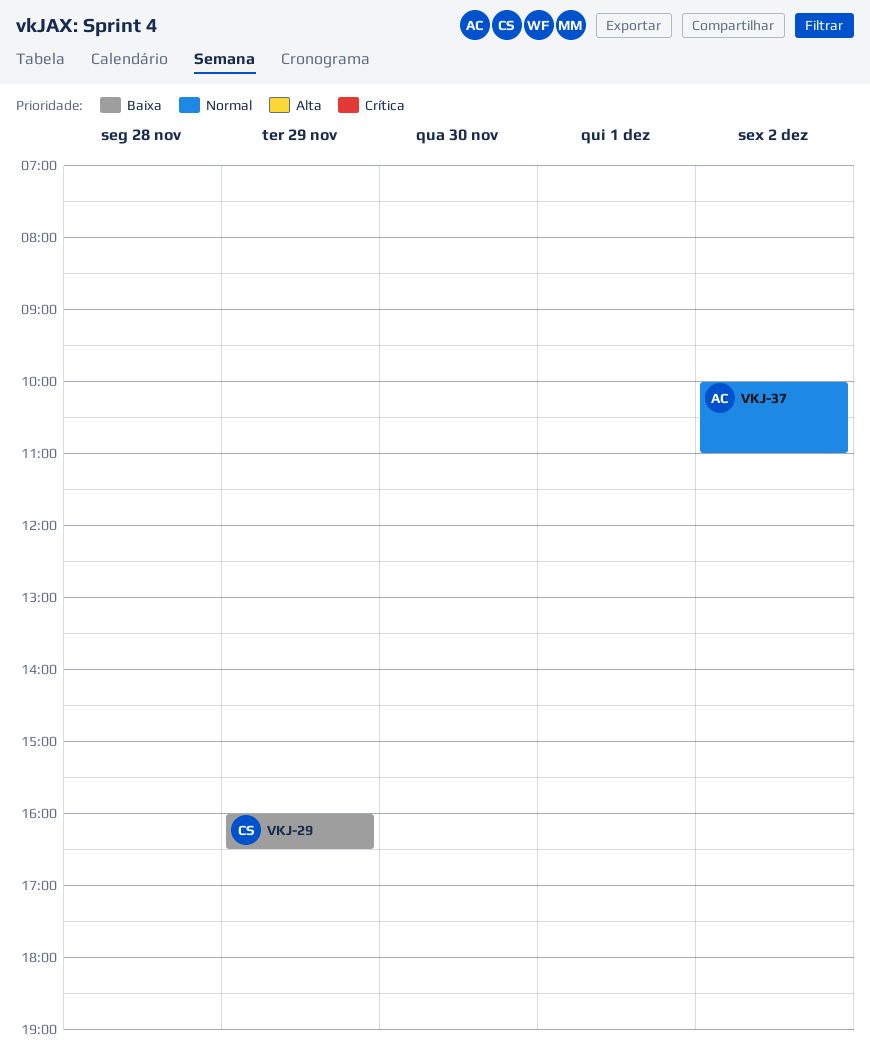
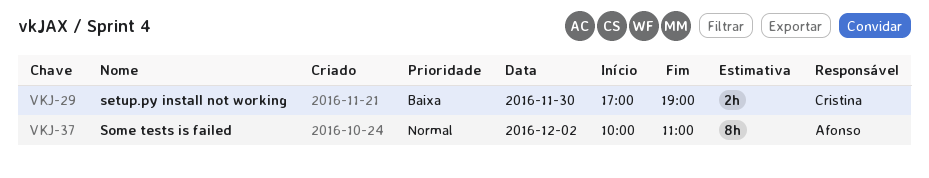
VKJ-29, day: Nov 29 -> Nov 30
VKJ-29, begins: 16:00 -> 17:00
VKJ-29, ends: 16:30 -> 19:00

